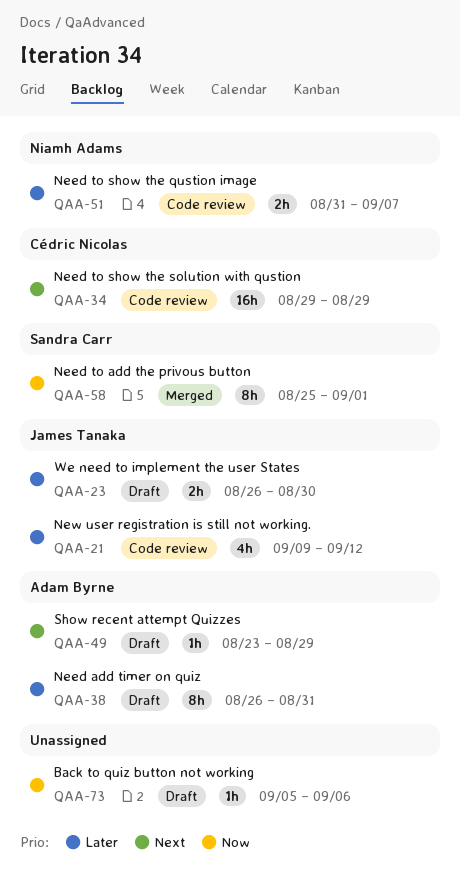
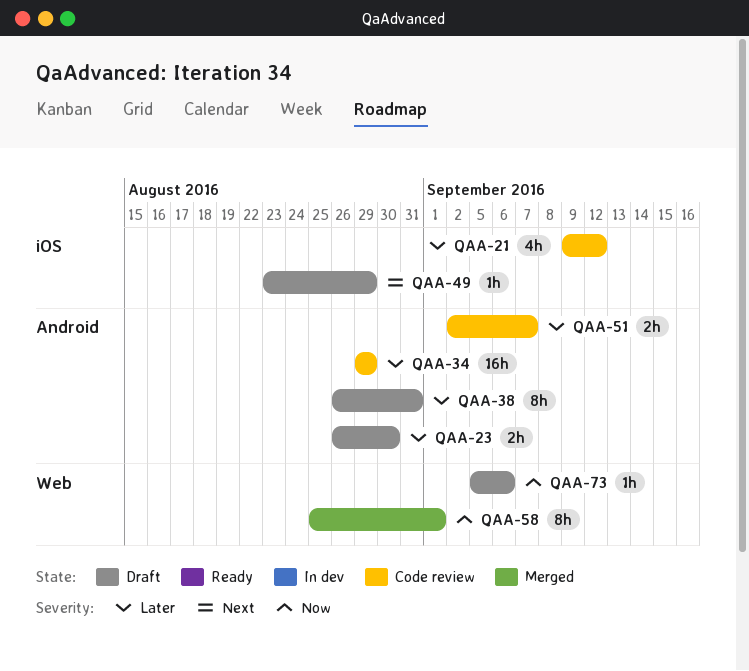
QAA-34, priority: Next -> Later
QAA-51, start: Aug 31 -> Sep 2

